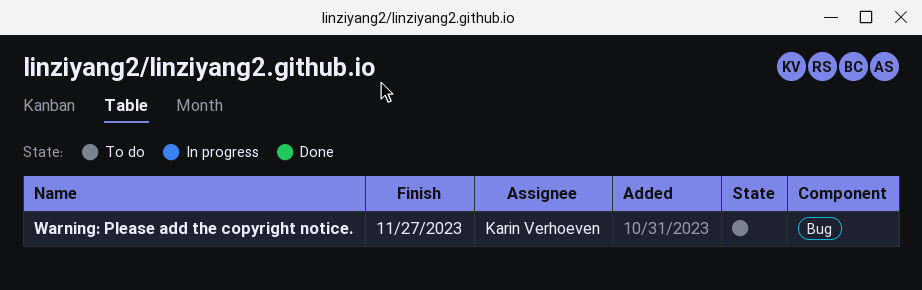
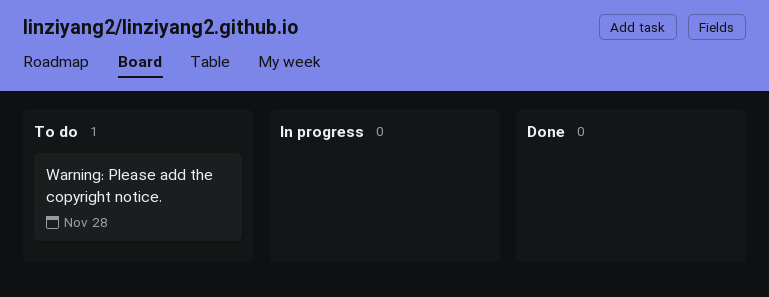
Warning: Please add the copyright notice., due: Nov 27 -> Nov 28

